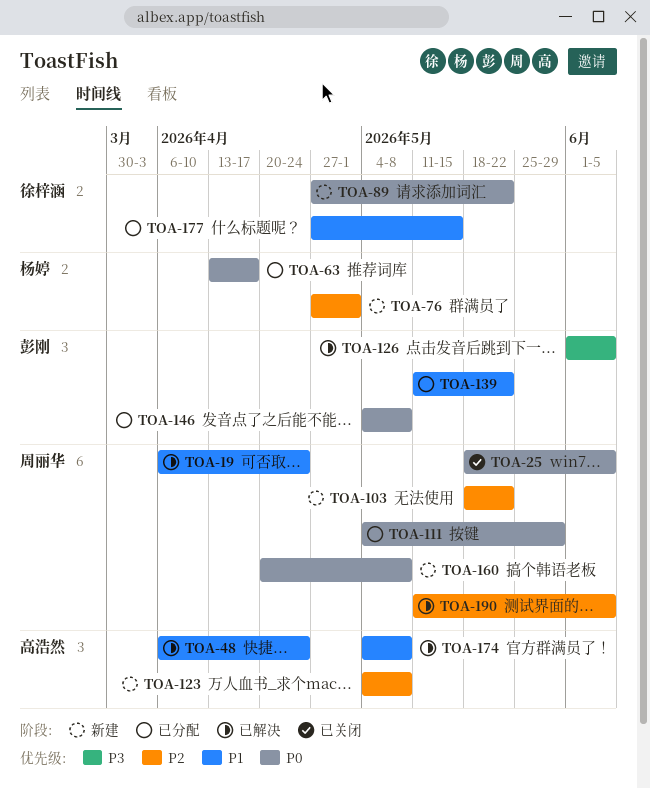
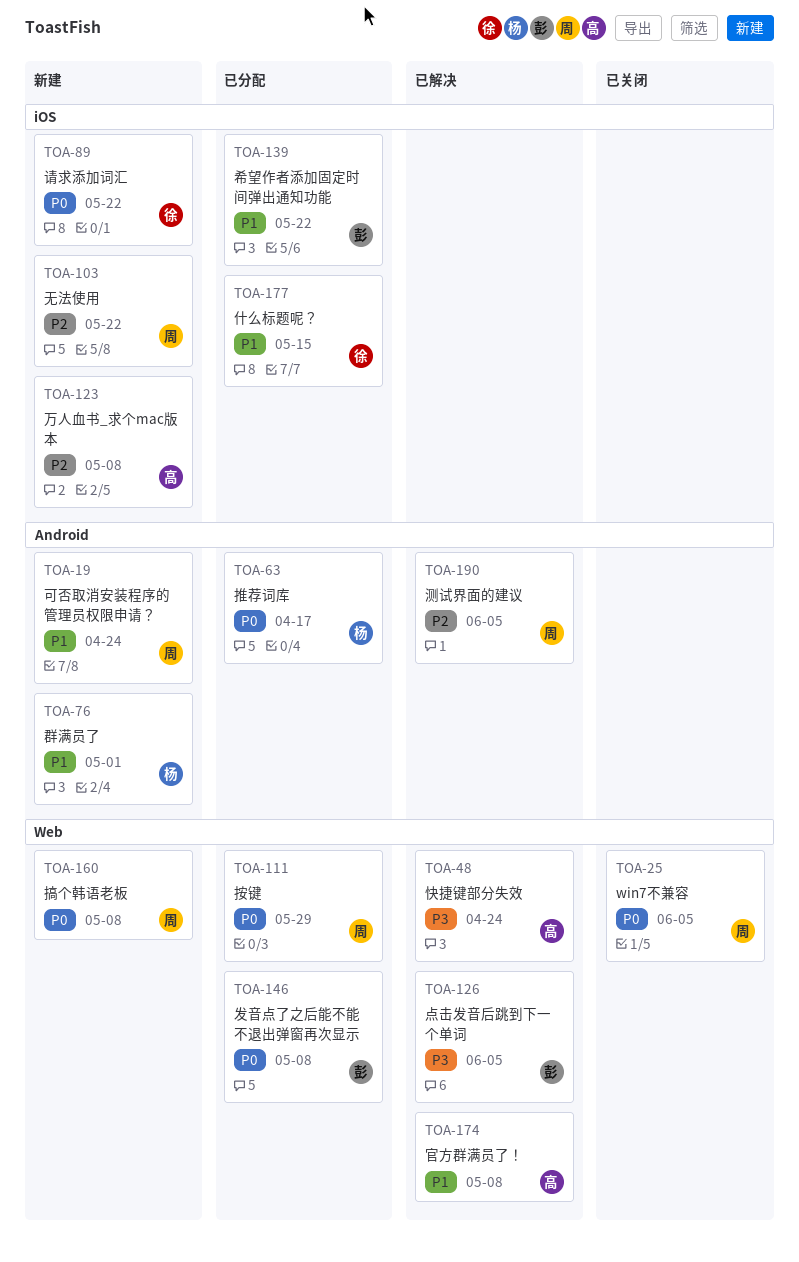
TOA-19, status: 已解决 -> 新建
TOA-48, priority: P1 -> P3
TOA-76, priority: P2 -> P1

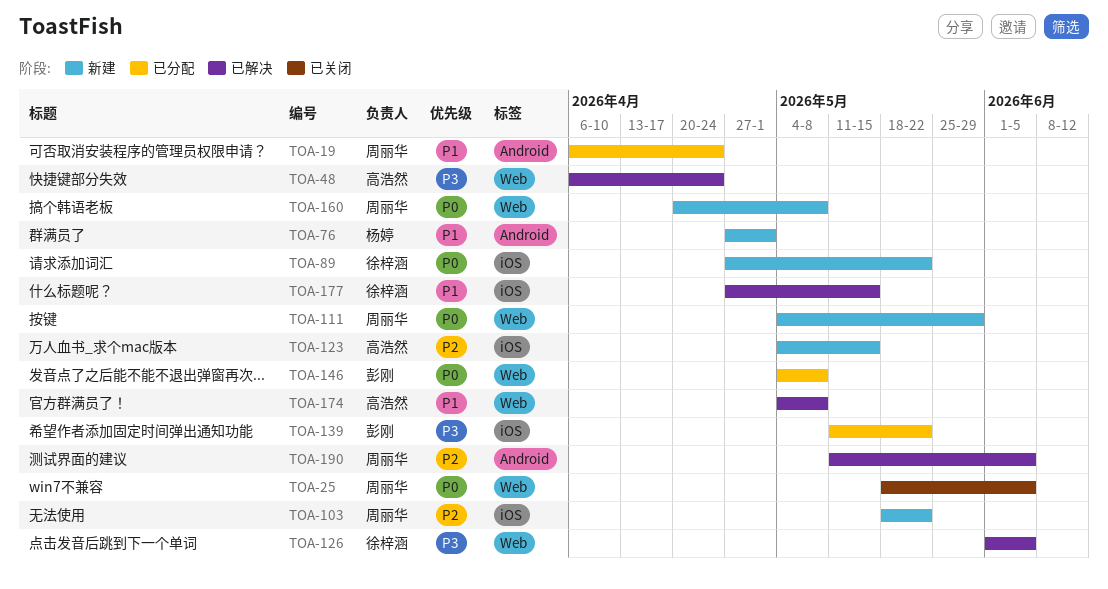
TOA-19, status: 新建 -> 已分配
TOA-63: present -> none
TOA-111, status: 已分配 -> 新建
TOA-123, due: May 8 -> May 15
TOA-126, owner: 彭刚 -> 徐梓涵
TOA-139, priority: P1 -> P3
TOA-177, status: 已分配 -> 已解决

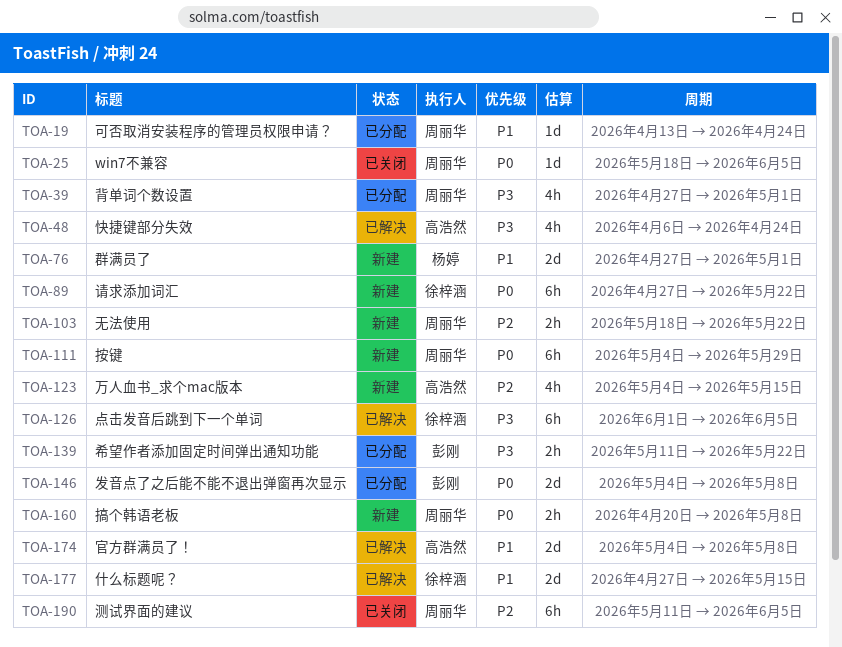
TOA-19, start: Apr 6 -> Apr 13
TOA-39: none -> present
TOA-190, status: 已解决 -> 已关闭

